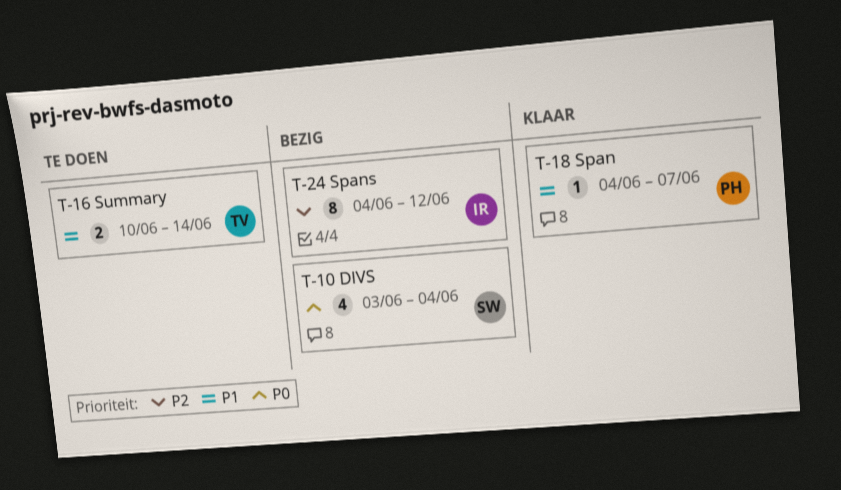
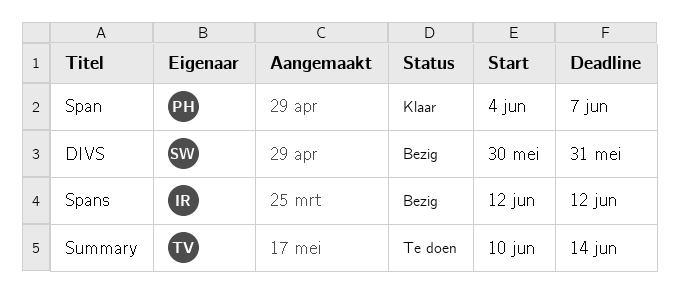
DIVS, start: Jun 3 -> May 30
DIVS, due: Jun 4 -> May 31
Spans, start: Jun 4 -> Jun 12

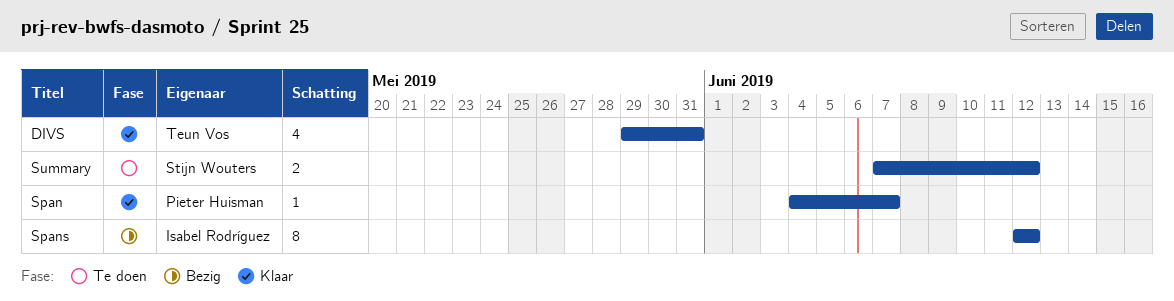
DIVS, status: Bezig -> Klaar
DIVS, owner: Stijn Wouters -> Teun Vos
DIVS, start: May 30 -> May 29
Summary, owner: Teun Vos -> Stijn Wouters
Summary, start: Jun 10 -> Jun 7
Summary, due: Jun 14 -> Jun 12

